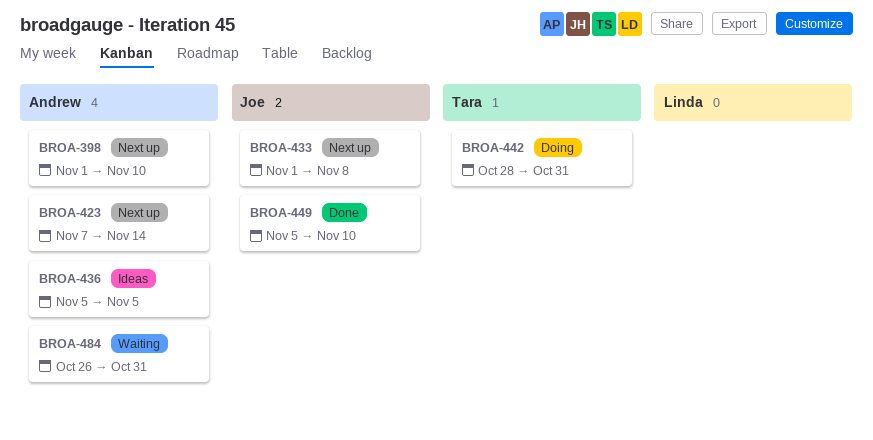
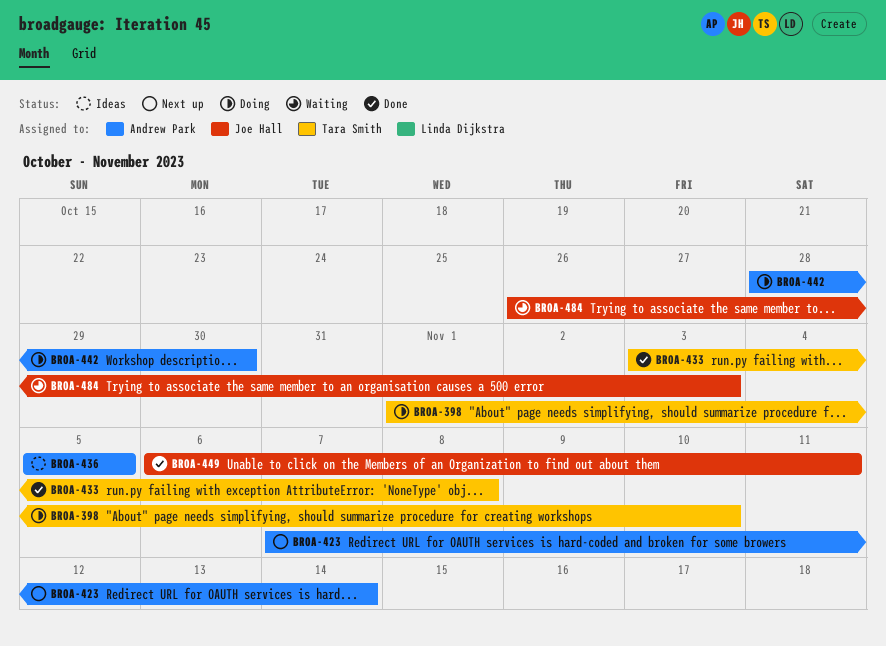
BROA-398, status: Next up -> Doing
BROA-398, owner: Andrew Park -> Tara Smith
BROA-433, status: Next up -> Done
BROA-433, owner: Joe Hall -> Tara Smith
BROA-433, start: Nov 1 -> Nov 3
BROA-442, owner: Tara Smith -> Andrew Park
BROA-442, due: Oct 31 -> Oct 30
BROA-449, start: Nov 5 -> Nov 6
BROA-449, due: Nov 10 -> Nov 11
BROA-484, owner: Andrew Park -> Joe Hall
BROA-484, due: Oct 31 -> Nov 3

